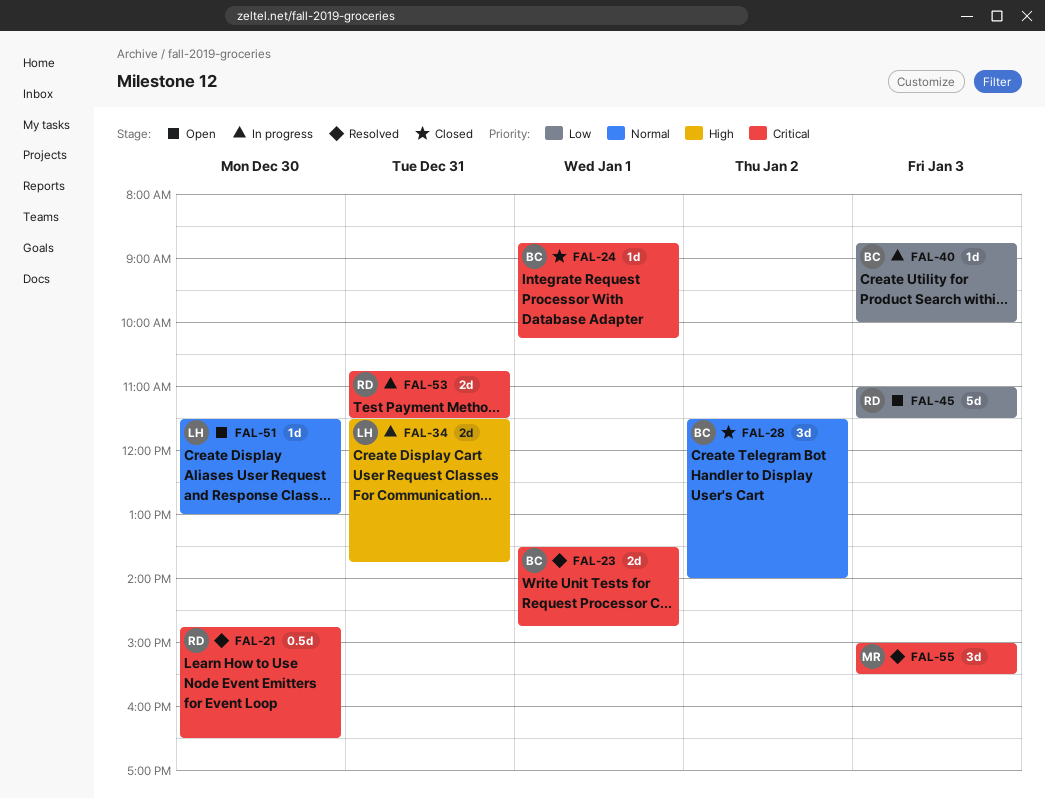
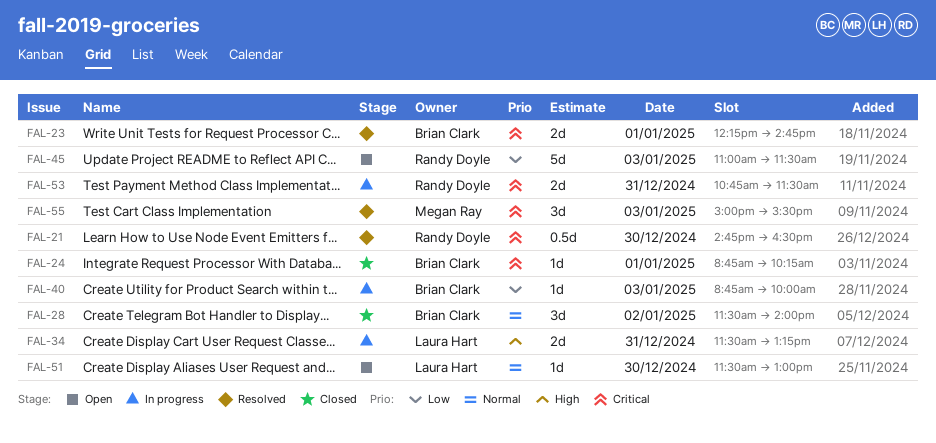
FAL-23, begins: 13:30 -> 12:15
FAL-34, ends: 13:45 -> 13:15

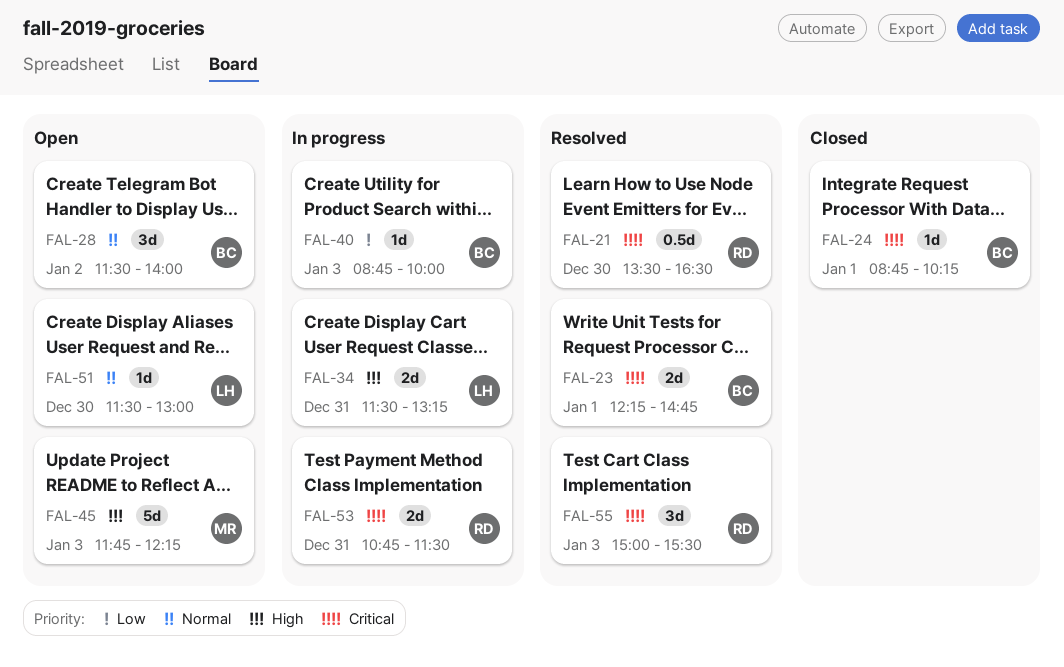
FAL-21, begins: 14:45 -> 13:30
FAL-28, status: Closed -> Open
FAL-45, owner: Randy Doyle -> Megan Ray
FAL-45, priority: Low -> High
FAL-45, begins: 11:00 -> 11:45
FAL-45, ends: 11:30 -> 12:15
FAL-55, owner: Megan Ray -> Randy Doyle

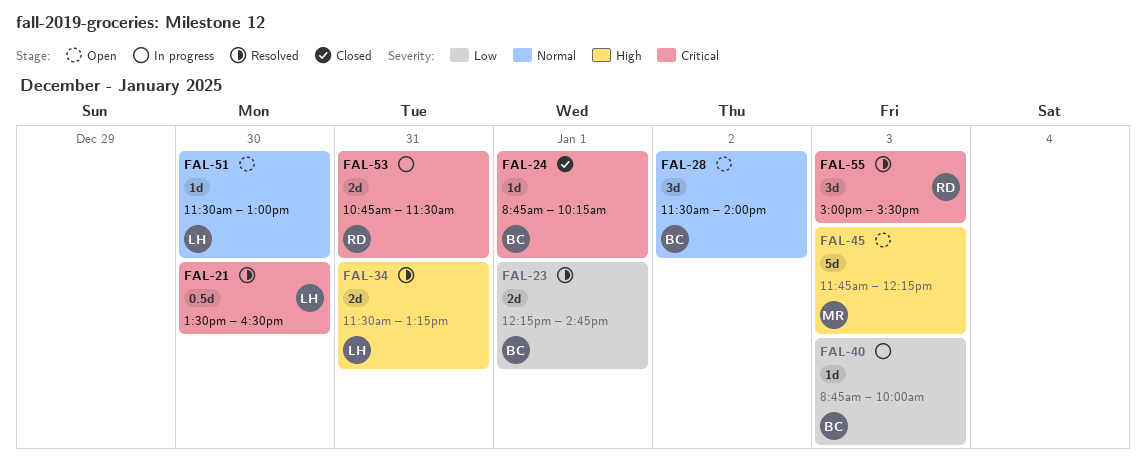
FAL-21, owner: RD -> LH
FAL-23, priority: Critical -> Low
FAL-34, status: In progress -> Resolved

